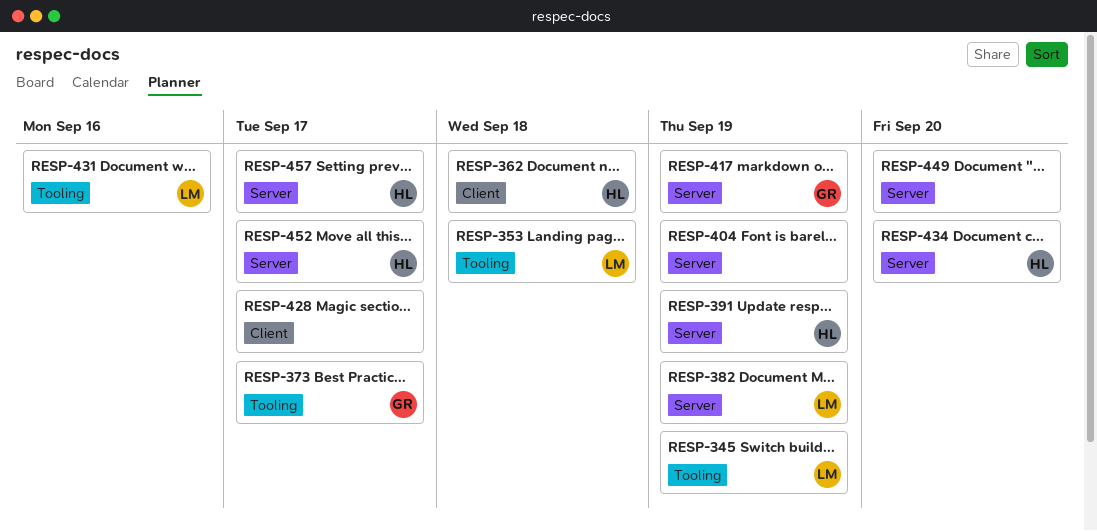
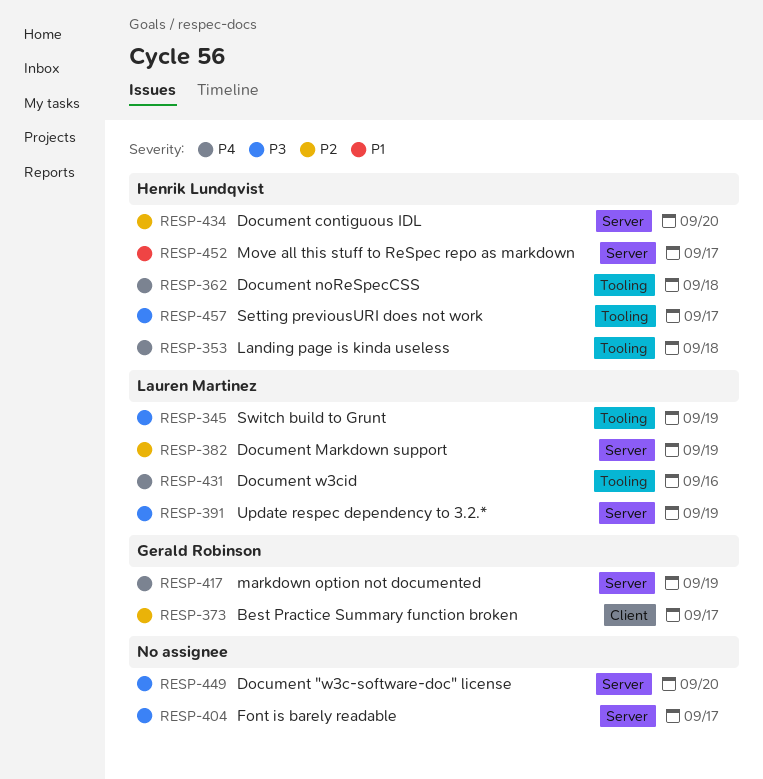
RESP-353, owner: Lauren Martinez -> Henrik Lundqvist
RESP-362, label: Client -> Tooling
RESP-373, label: Tooling -> Client
RESP-391, owner: Henrik Lundqvist -> Lauren Martinez
RESP-404, due: Sep 19 -> Sep 17
RESP-428: present -> none
RESP-457, label: Server -> Tooling

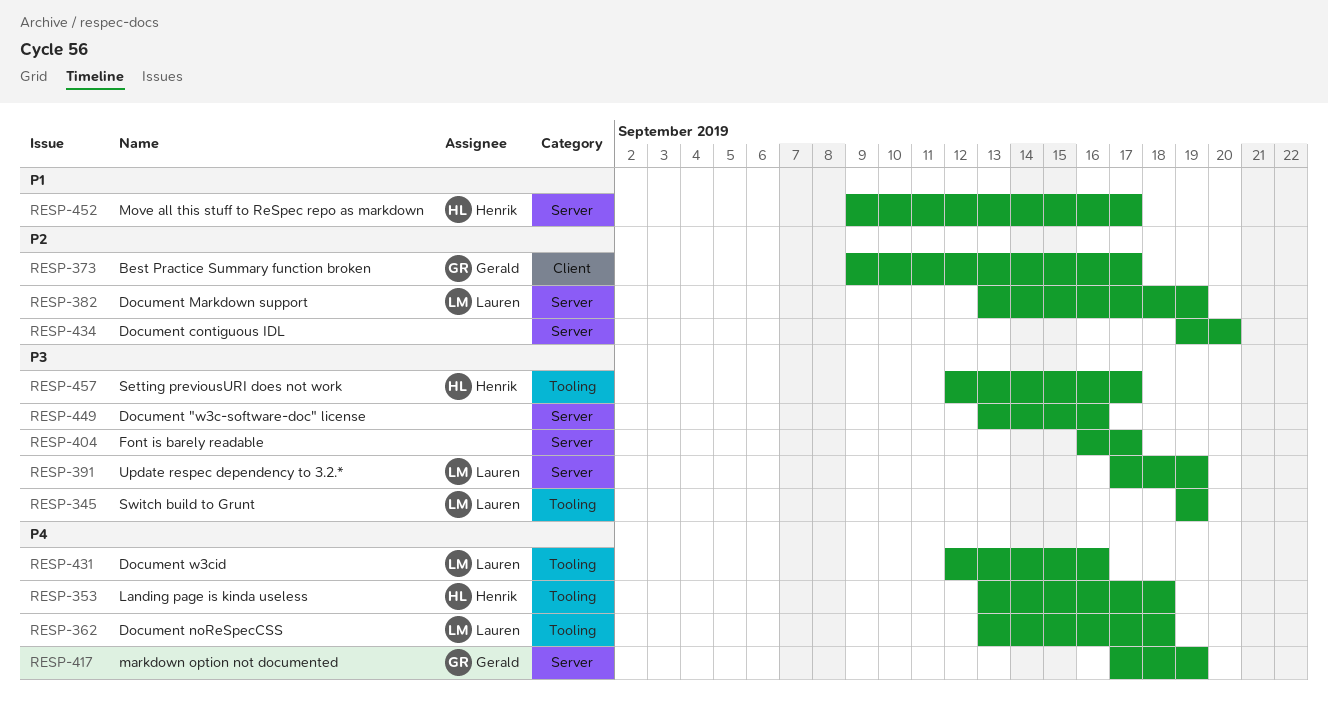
RESP-362, owner: Henrik Lundqvist -> Lauren Martinez
RESP-434, owner: Henrik Lundqvist -> none
RESP-449, due: Sep 20 -> Sep 16

